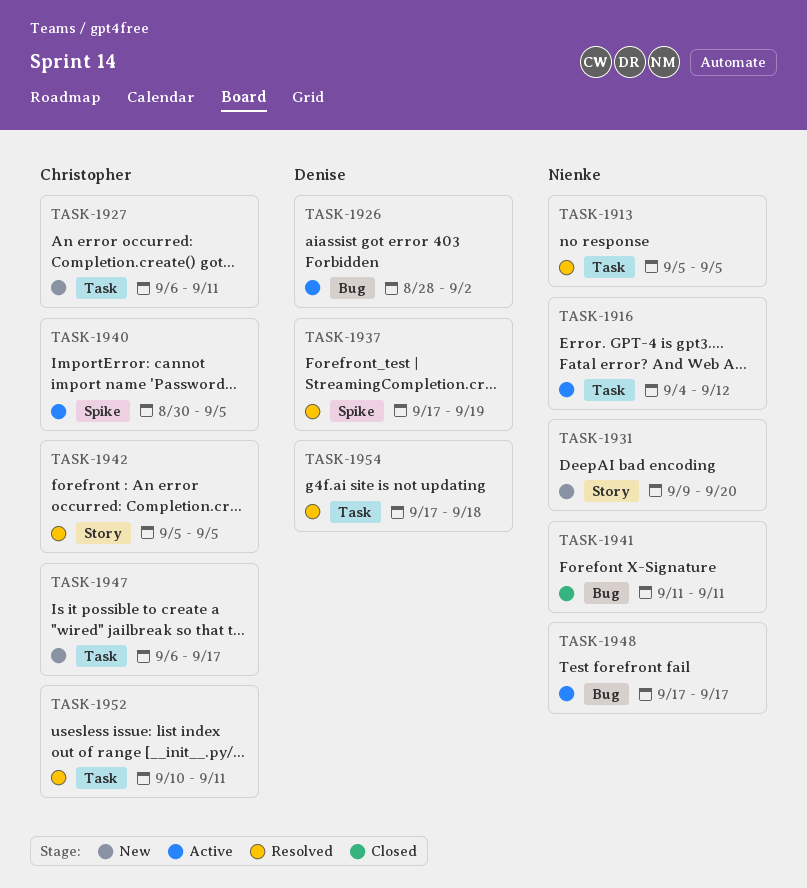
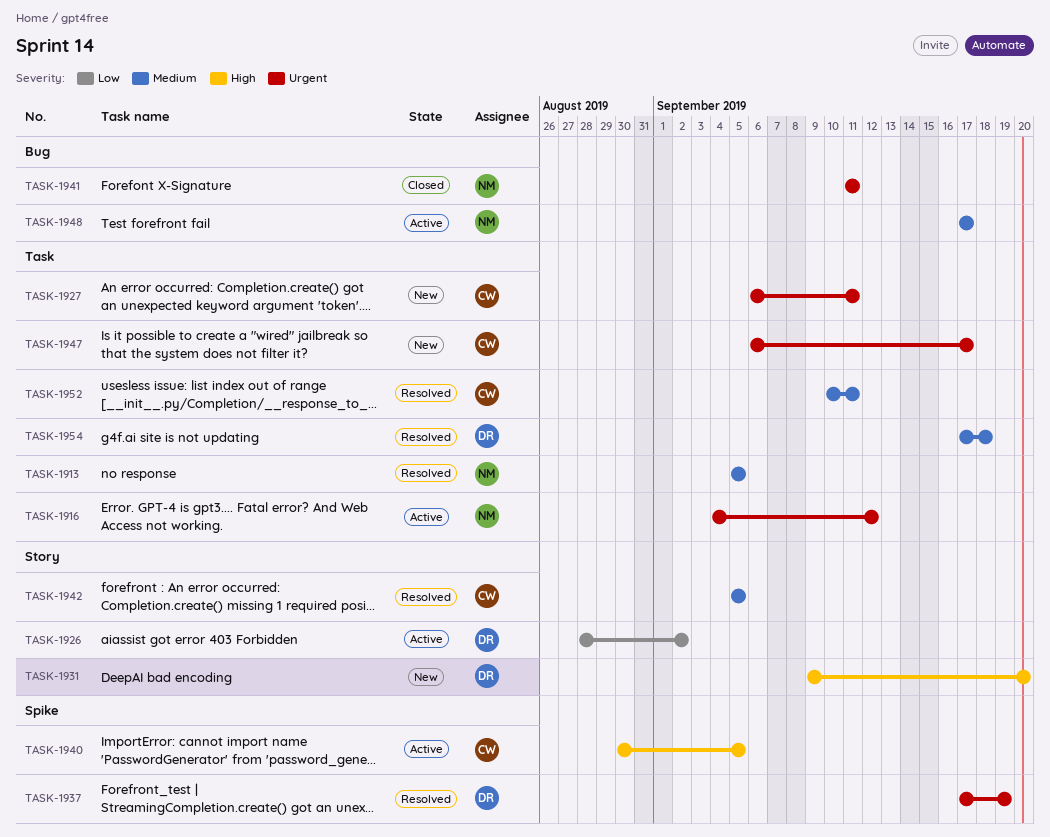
TASK-1926, label: Bug -> Story
TASK-1931, owner: Nienke -> Denise

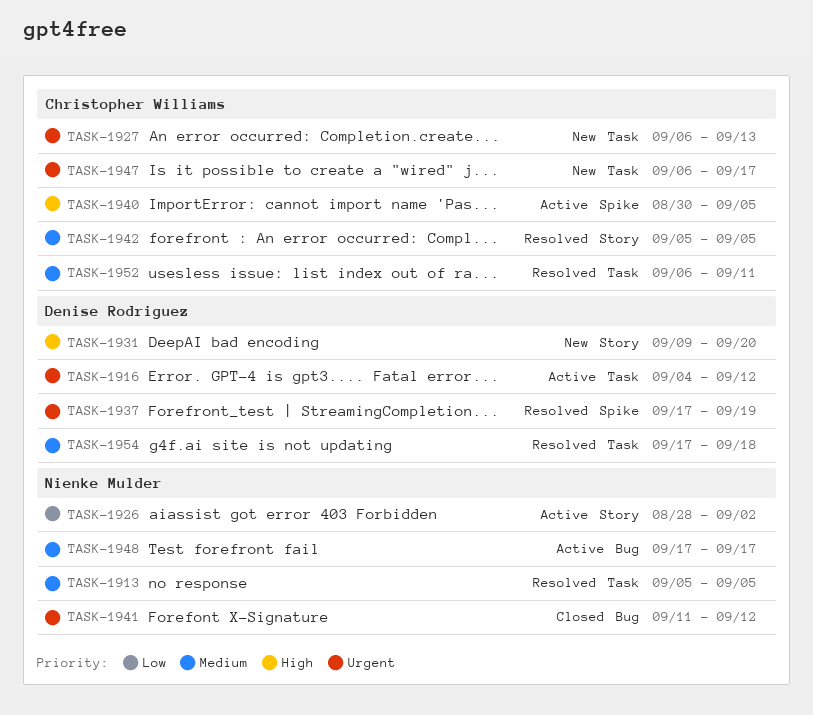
TASK-1916, owner: Nienke Mulder -> Denise Rodriguez
TASK-1926, owner: Denise Rodriguez -> Nienke Mulder
TASK-1927, due: Sep 11 -> Sep 13
TASK-1941, due: Sep 11 -> Sep 12
TASK-1952, start: Sep 10 -> Sep 6

